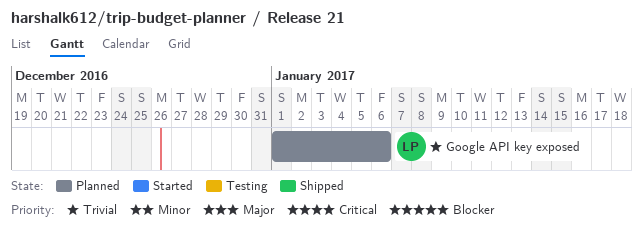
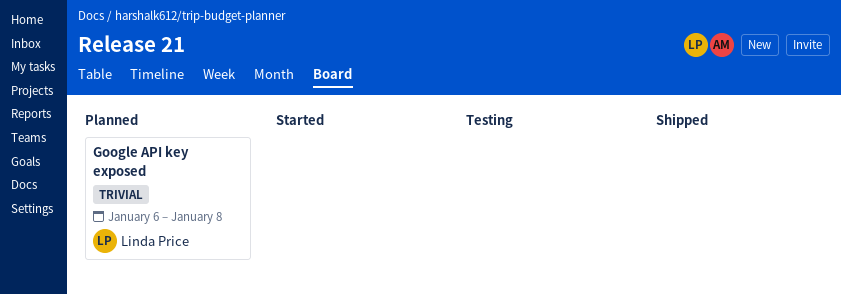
Google API key exposed, start: Jan 1 -> Jan 6
Google API key exposed, due: Jan 6 -> Jan 8

